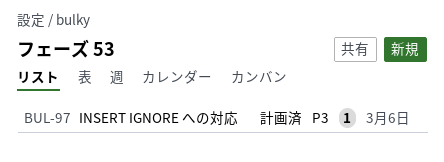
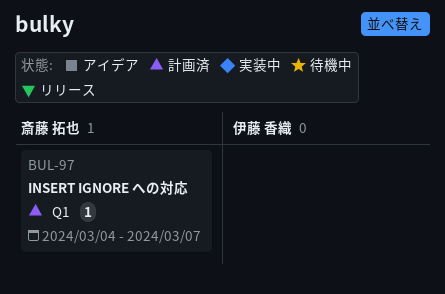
BUL-97, due: Mar 6 -> Mar 7

